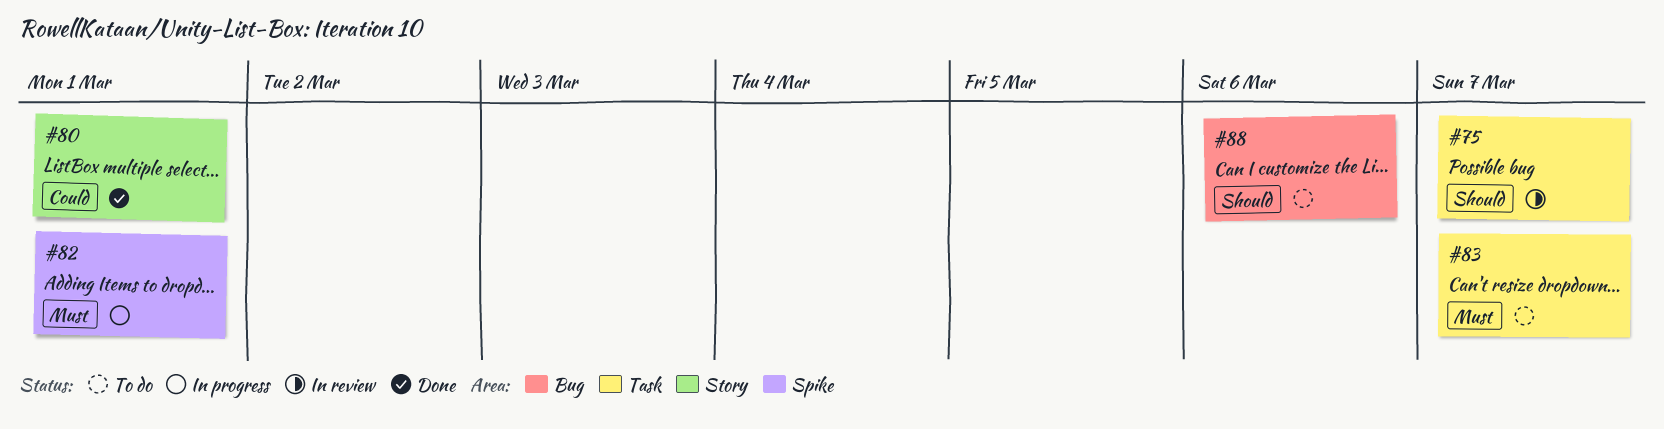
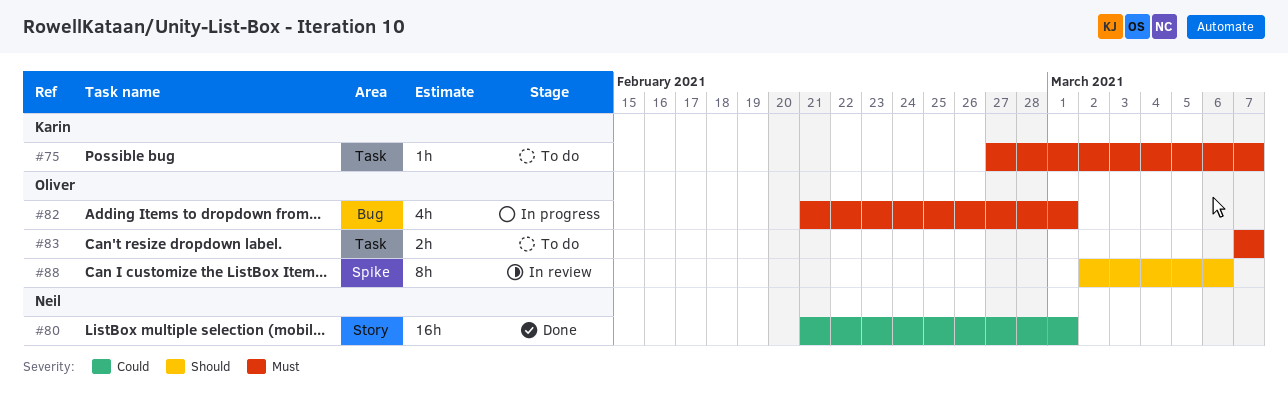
#75, status: In review -> To do
#75, priority: Should -> Must
#82, label: Spike -> Bug
#88, status: To do -> In review
#88, label: Bug -> Spike

